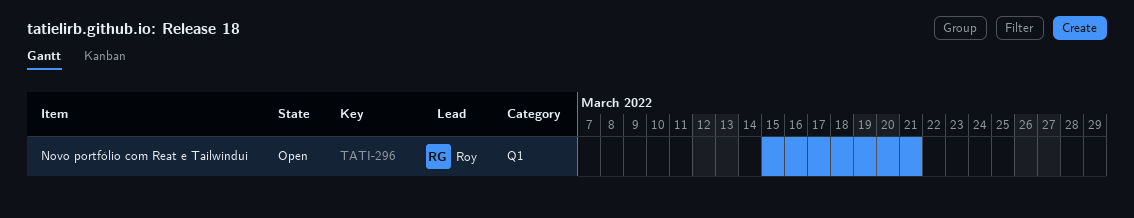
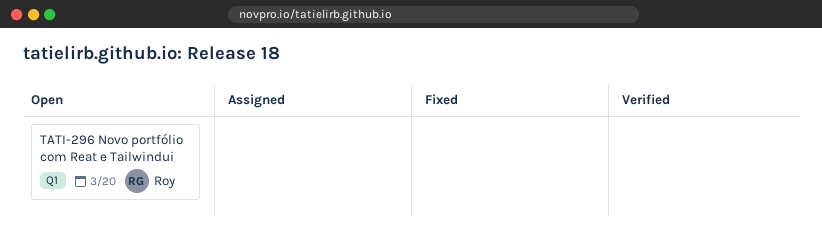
TATI-296, due: Mar 21 -> Mar 20

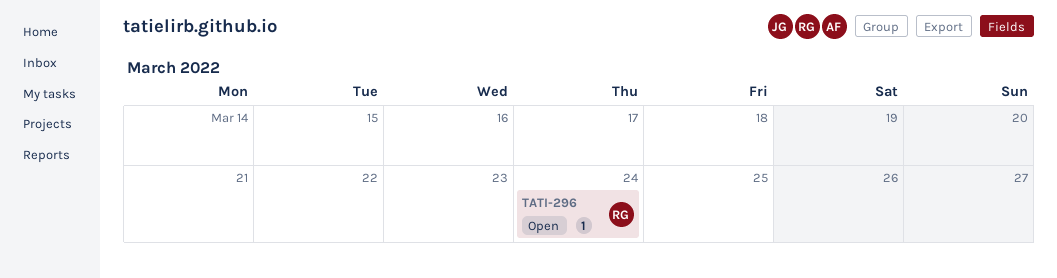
TATI-296, due: Mar 20 -> Mar 24

